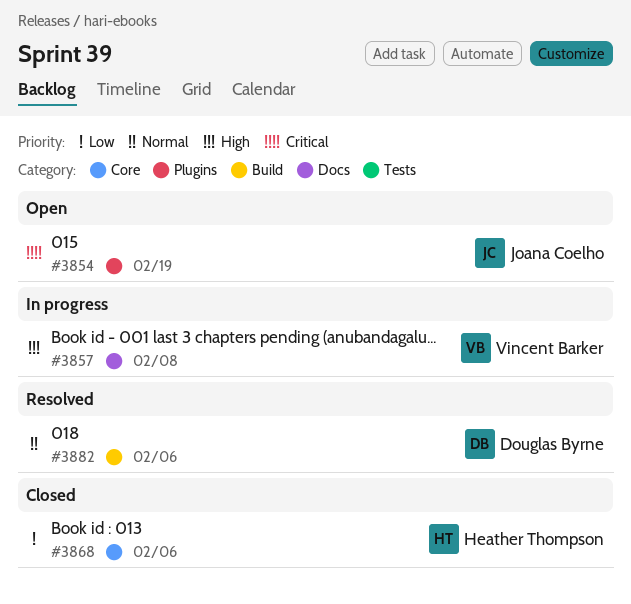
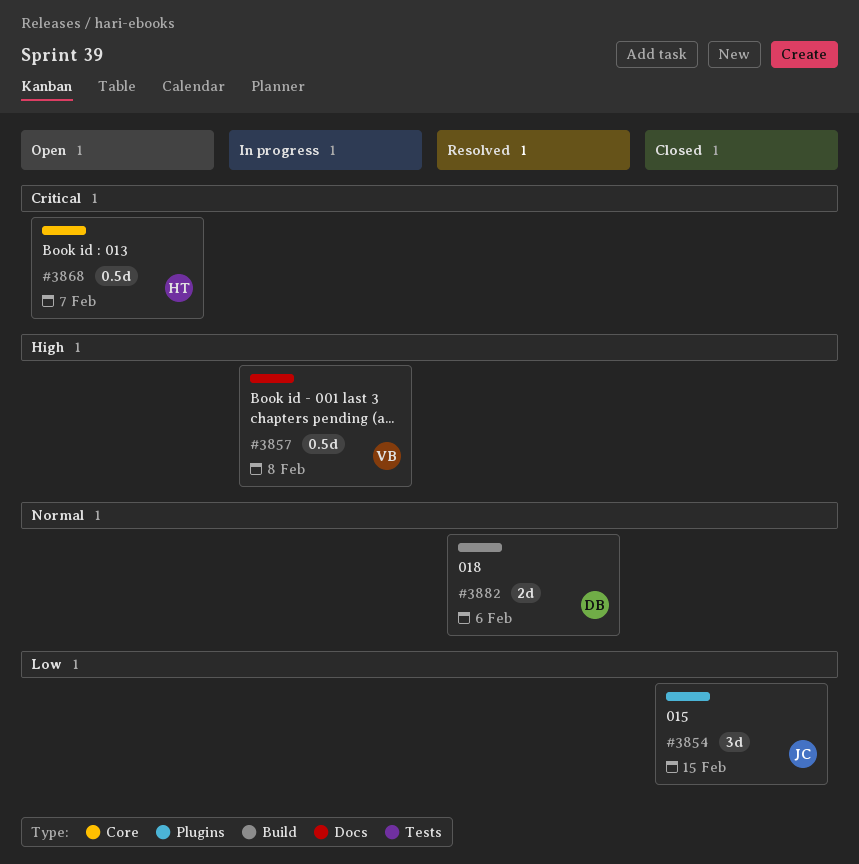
#3854, status: Open -> Closed
#3854, priority: Critical -> Low
#3854, due: Feb 19 -> Feb 15
#3868, status: Closed -> Open
#3868, priority: Low -> Critical
#3868, due: Feb 6 -> Feb 7

